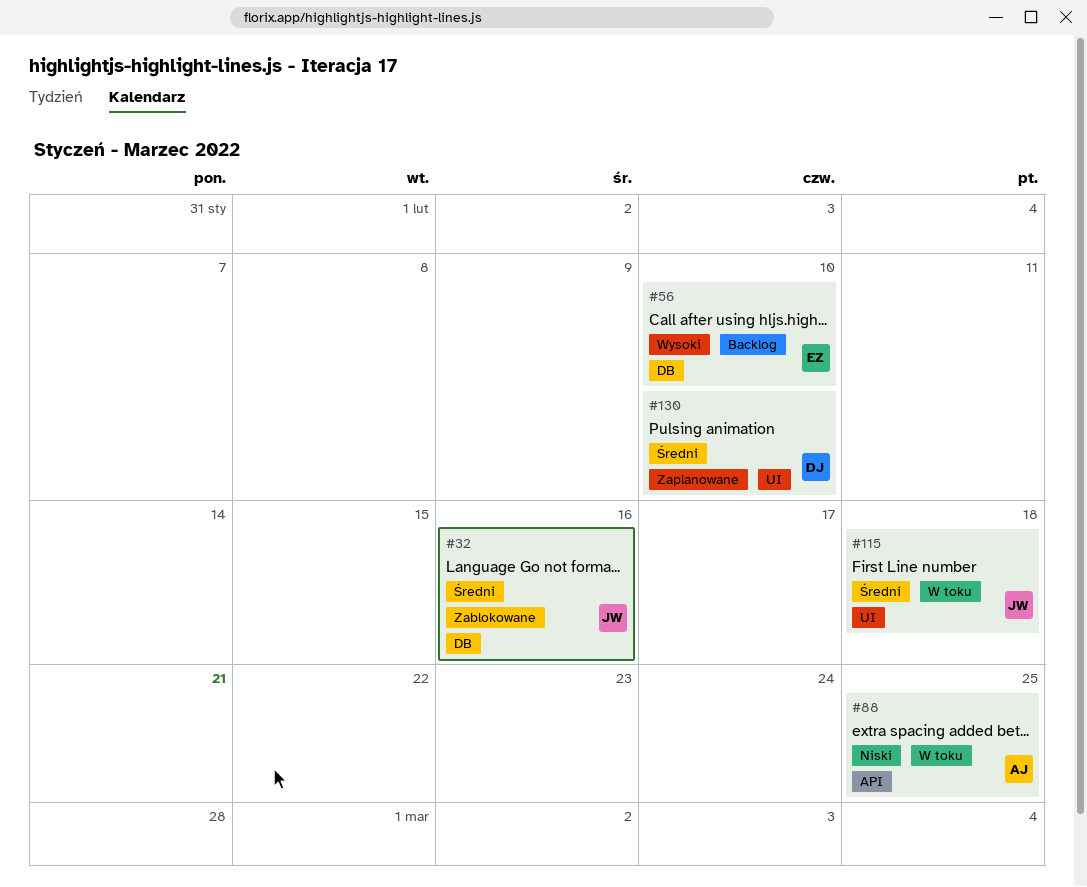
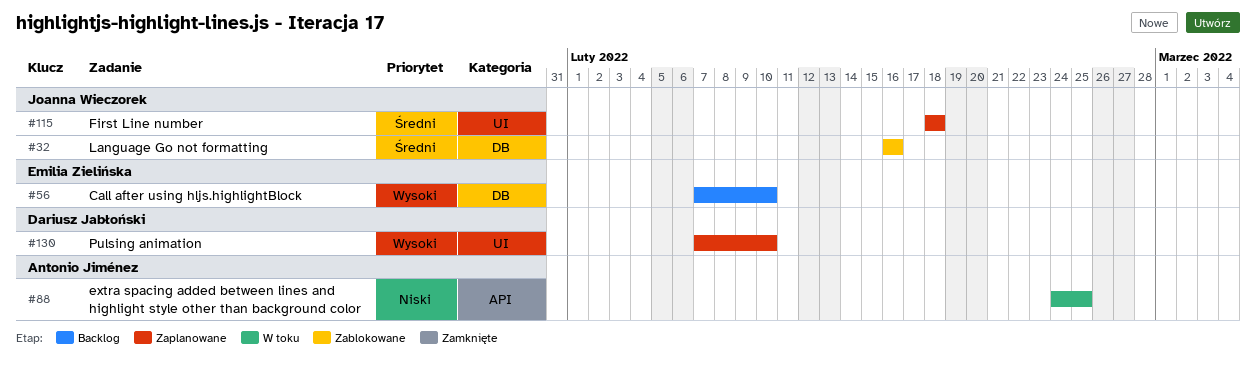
#115, status: W toku -> Zaplanowane
#130, priority: Średni -> Wysoki

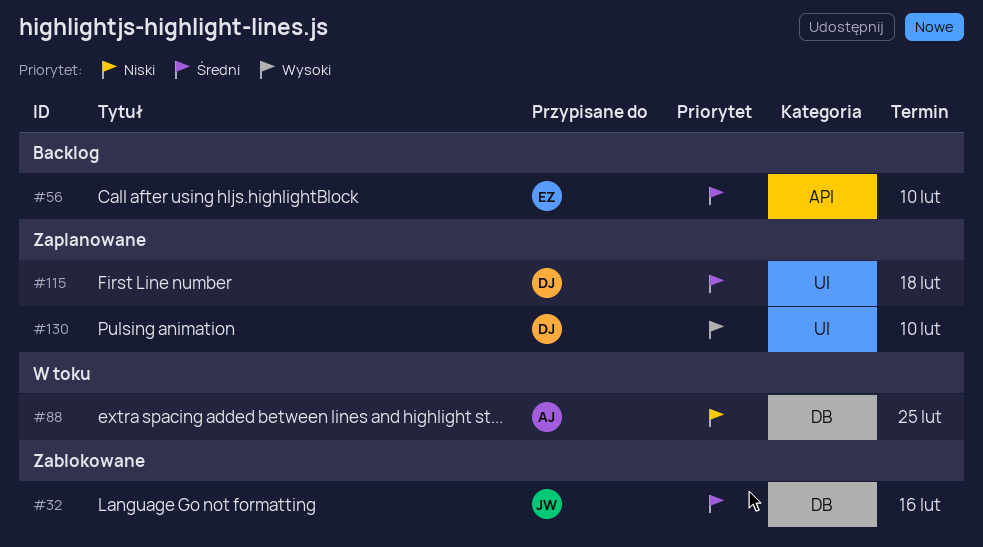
#56, priority: Wysoki -> Średni
#56, label: DB -> API
#88, label: API -> DB
#115, owner: Joanna Wieczorek -> Dariusz Jabłoński

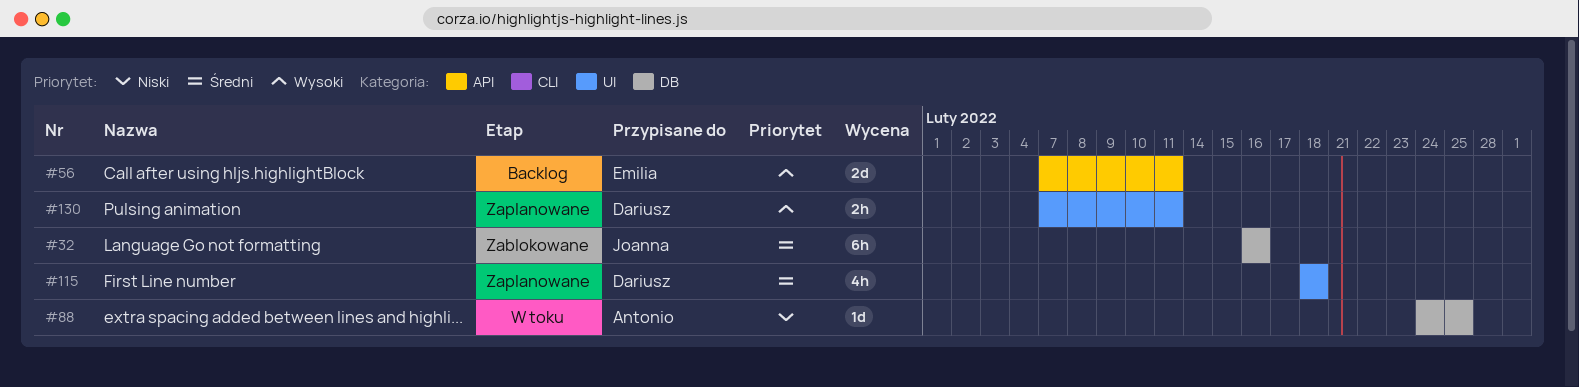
#56, priority: Średni -> Wysoki
#56, due: Feb 10 -> Feb 11
#130, due: Feb 10 -> Feb 11

